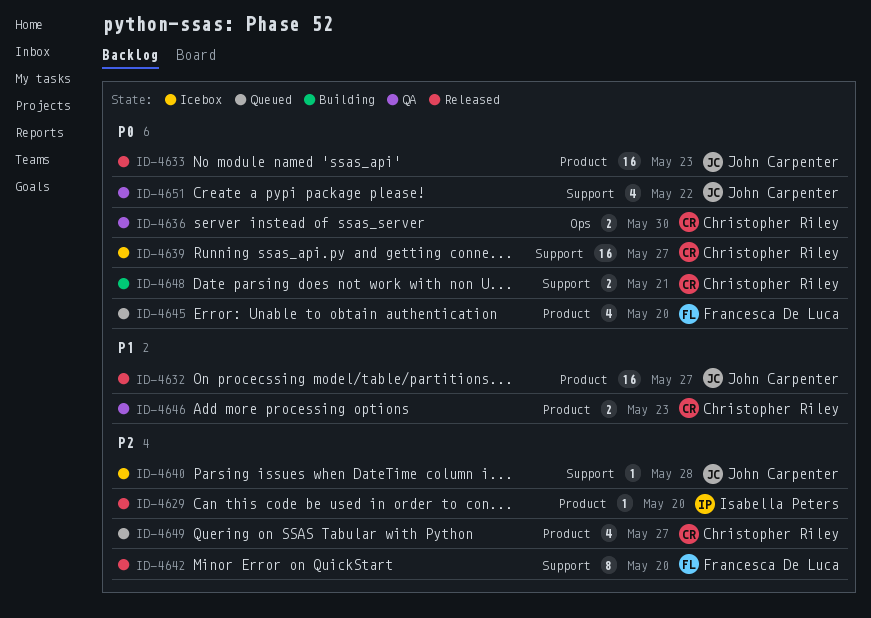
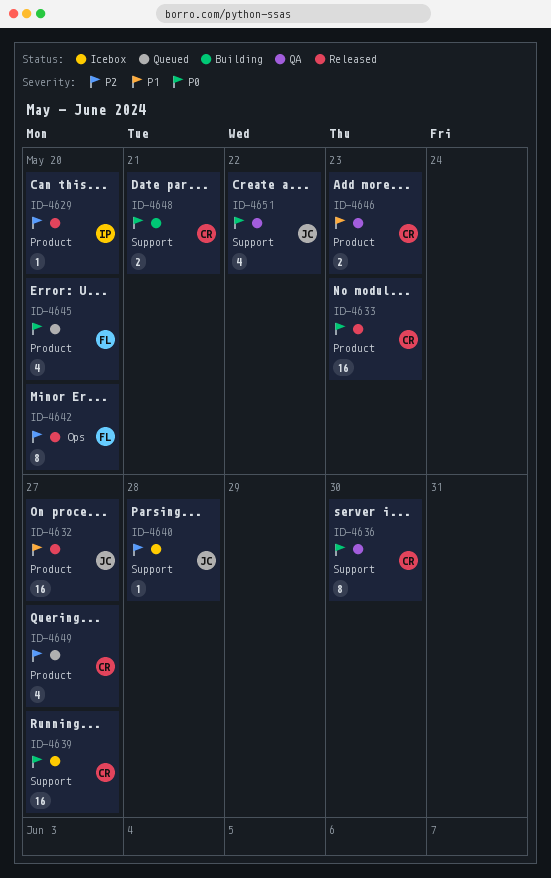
ID-4633, owner: John Carpenter -> Christopher Riley
ID-4636, label: Ops -> Support
ID-4636, estimate: 2 -> 8
ID-4642, label: Support -> Ops

